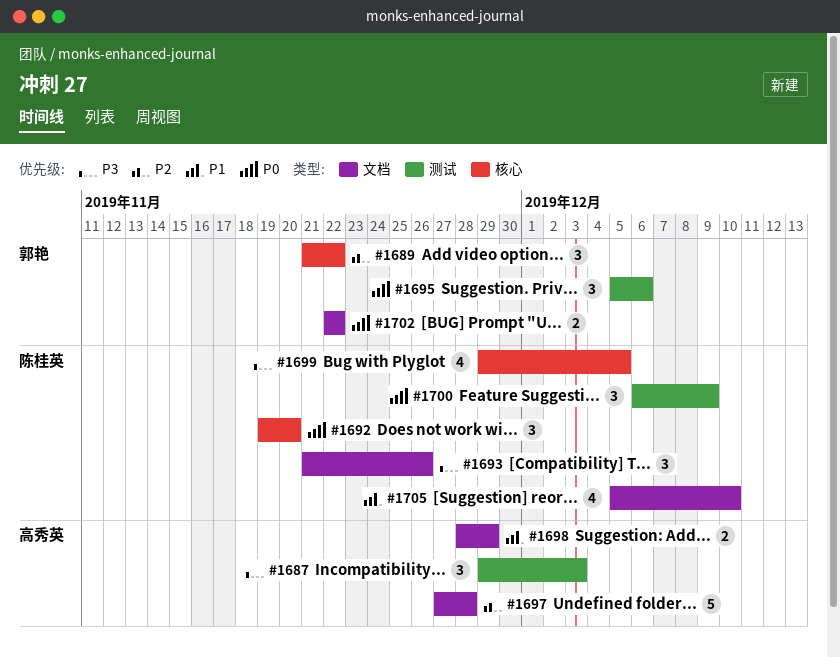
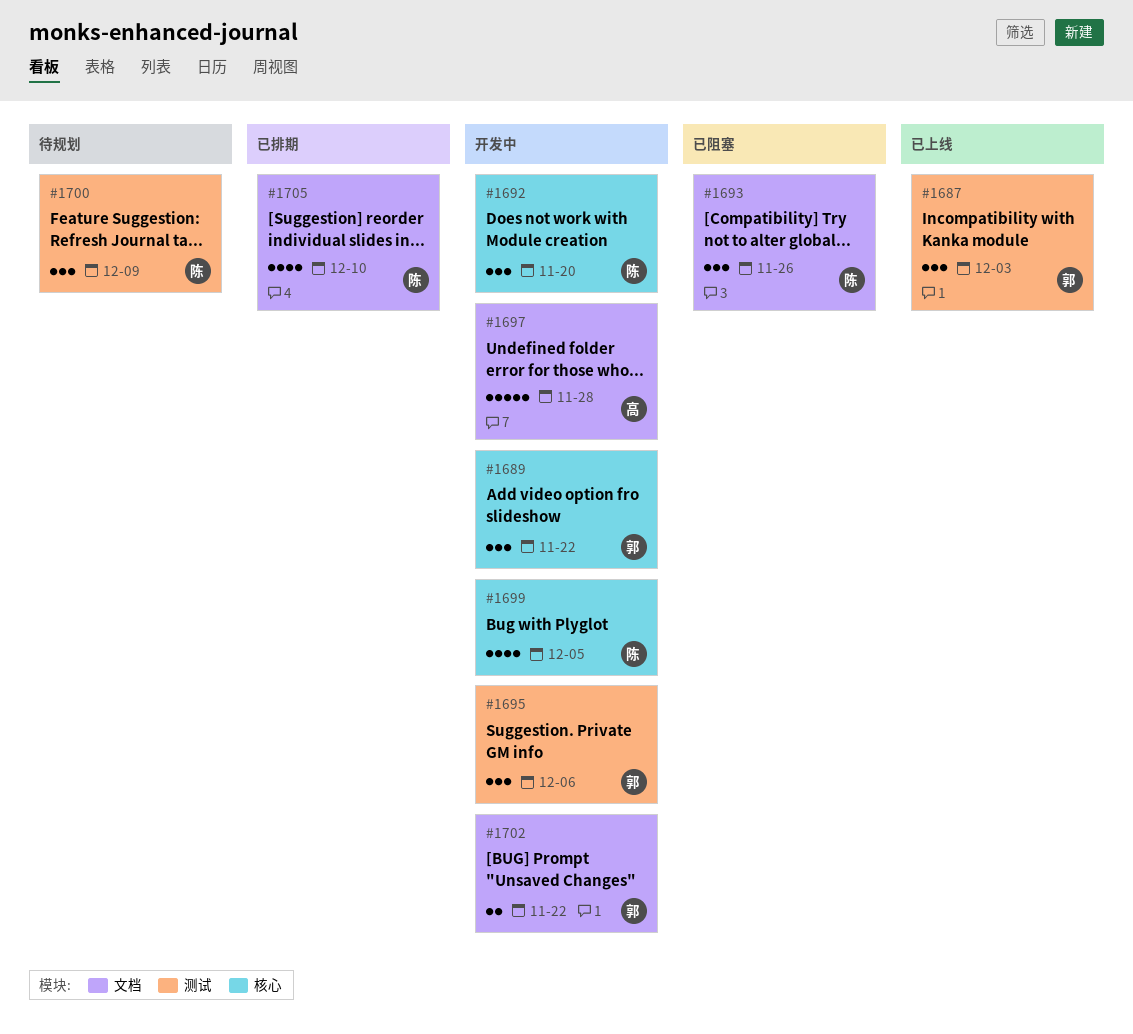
#1687, owner: 高秀英 -> 郭艳
#1698: present -> none

